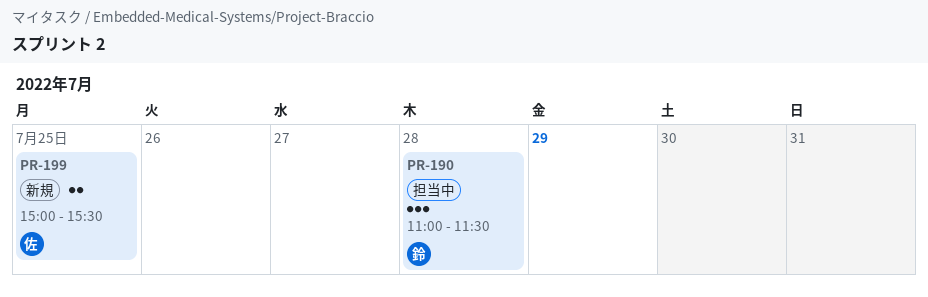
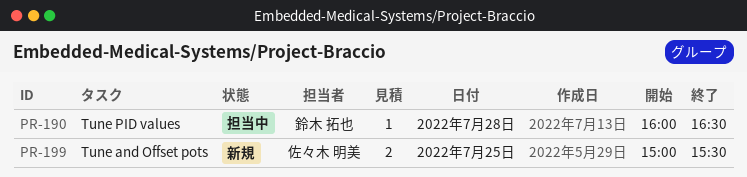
PR-190, estimate: 3 -> 1
PR-190, begins: 11:00 -> 16:00
PR-190, ends: 11:30 -> 16:30

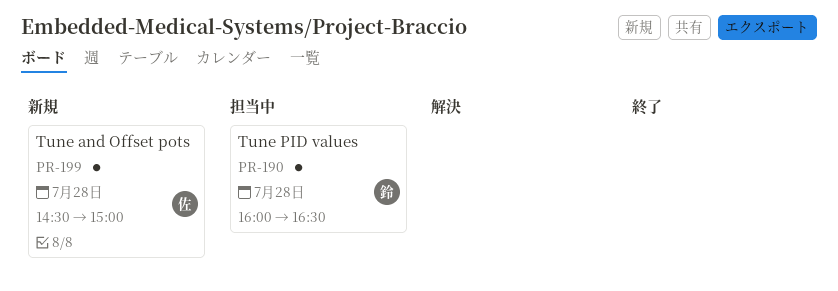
PR-199, estimate: 2 -> 1
PR-199, day: Jul 25 -> Jul 28
PR-199, begins: 15:00 -> 14:30
PR-199, ends: 15:30 -> 15:00

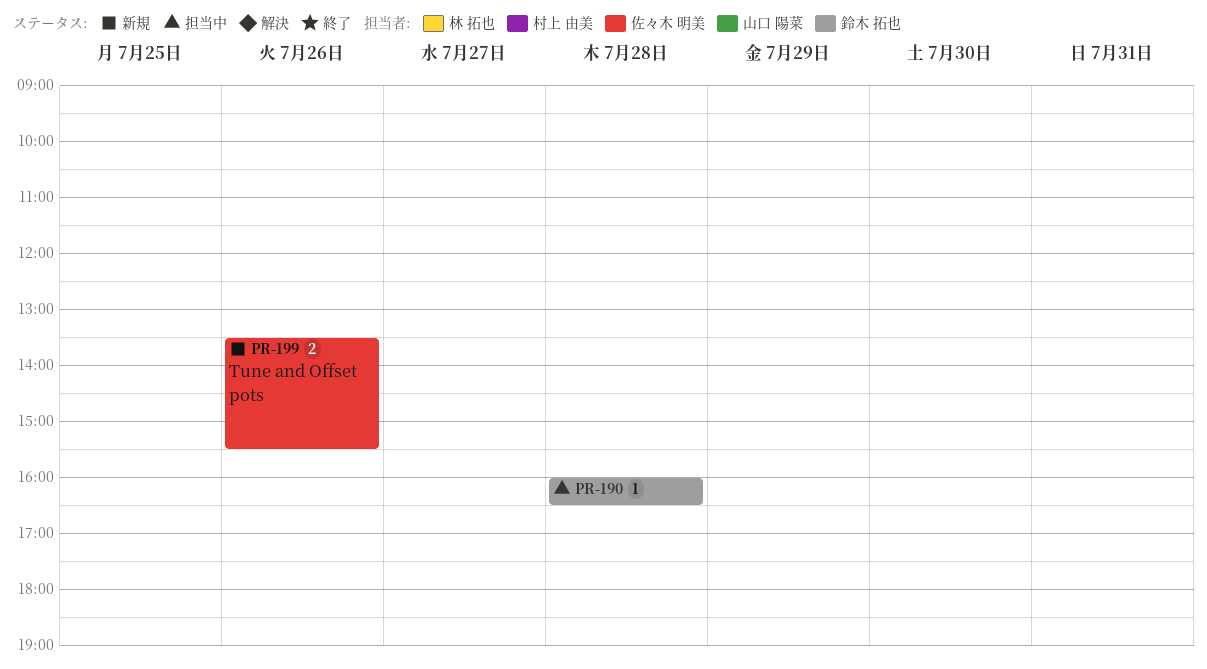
PR-199, estimate: 1 -> 2
PR-199, day: Jul 28 -> Jul 26
PR-199, begins: 14:30 -> 13:30
PR-199, ends: 15:00 -> 15:30

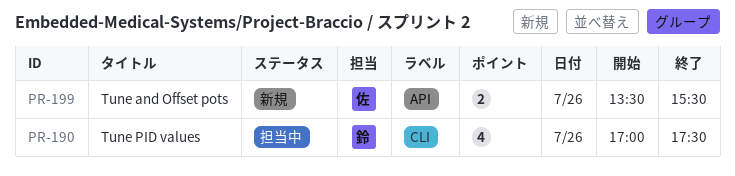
PR-190, estimate: 1 -> 4
PR-190, day: Jul 28 -> Jul 26
PR-190, begins: 16:00 -> 17:00
PR-190, ends: 16:30 -> 17:30

